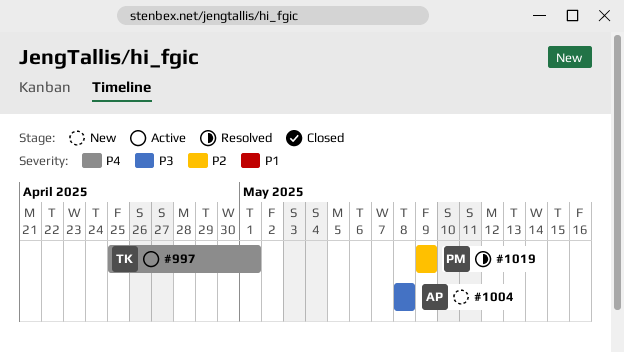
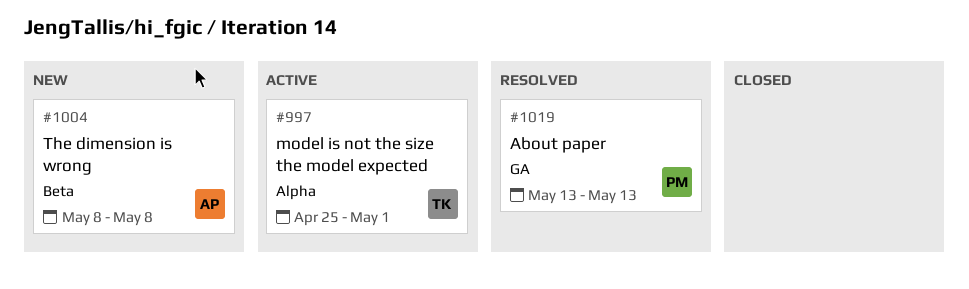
#1019, start: May 9 -> May 13
#1019, due: May 9 -> May 13

